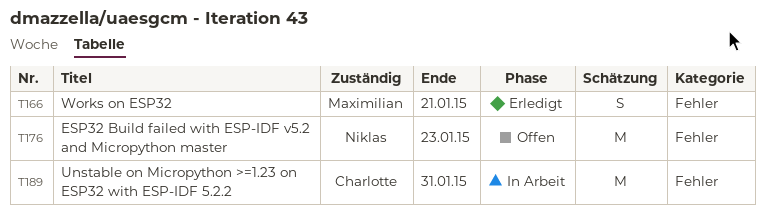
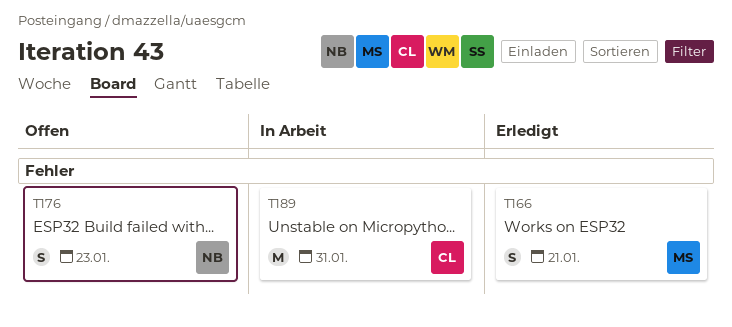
T176, estimate: M -> S

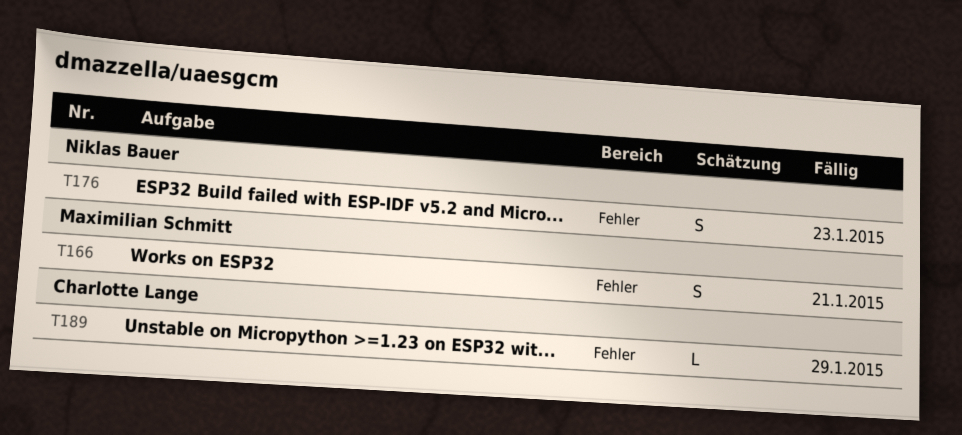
T189, estimate: M -> L
T189, due: Jan 31 -> Jan 29

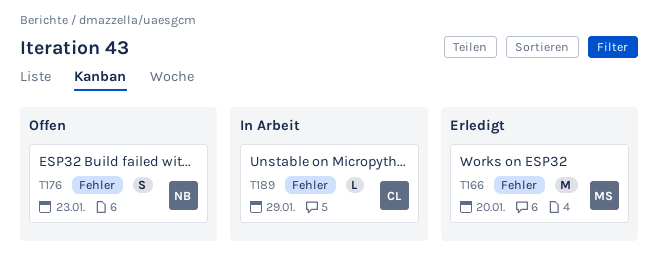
T166, estimate: S -> M
T166, due: Jan 21 -> Jan 20

